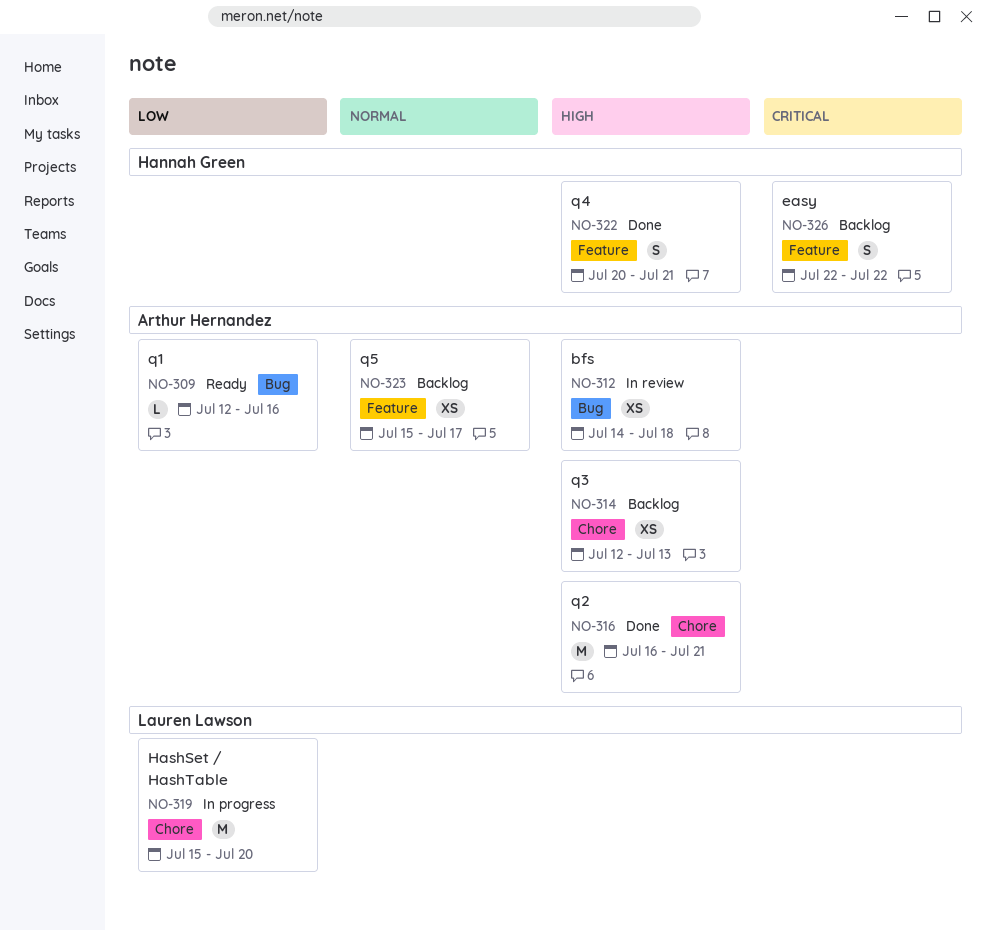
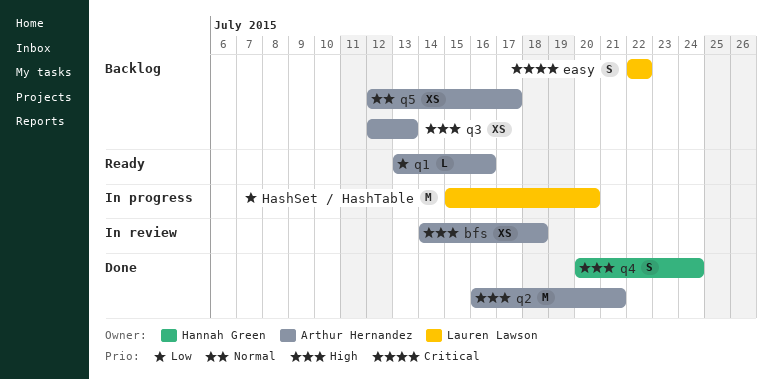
easy, owner: Hannah Green -> Lauren Lawson
q1, start: Jul 12 -> Jul 13
q4, due: Jul 21 -> Jul 24
q5, start: Jul 15 -> Jul 12

